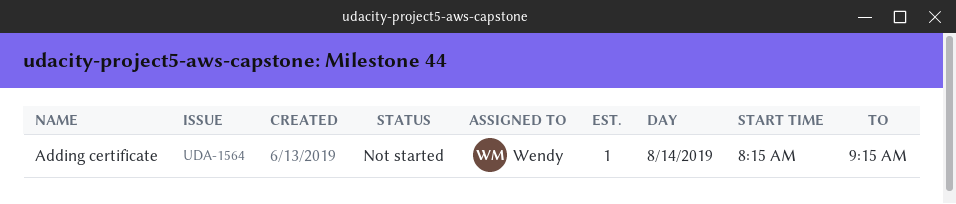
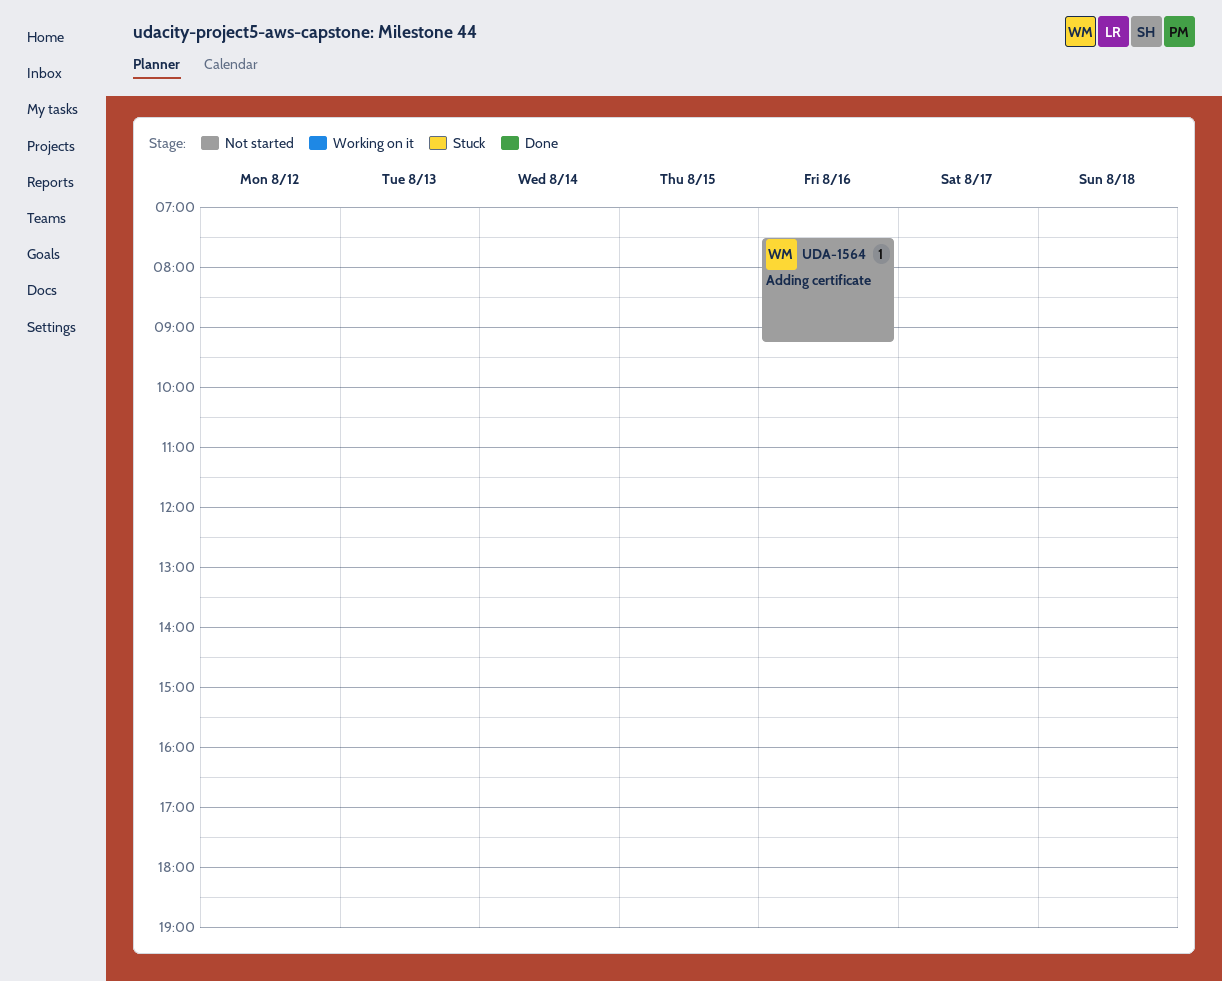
UDA-1564, day: Aug 14 -> Aug 16
UDA-1564, begins: 08:15 -> 07:30

